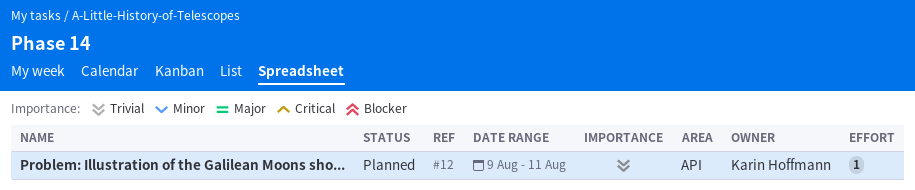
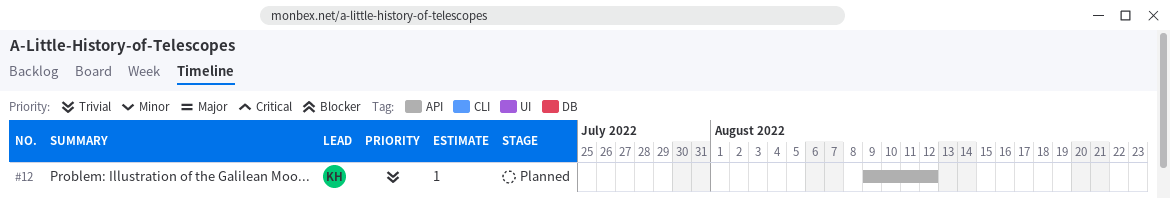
#12, due: Aug 11 -> Aug 12

